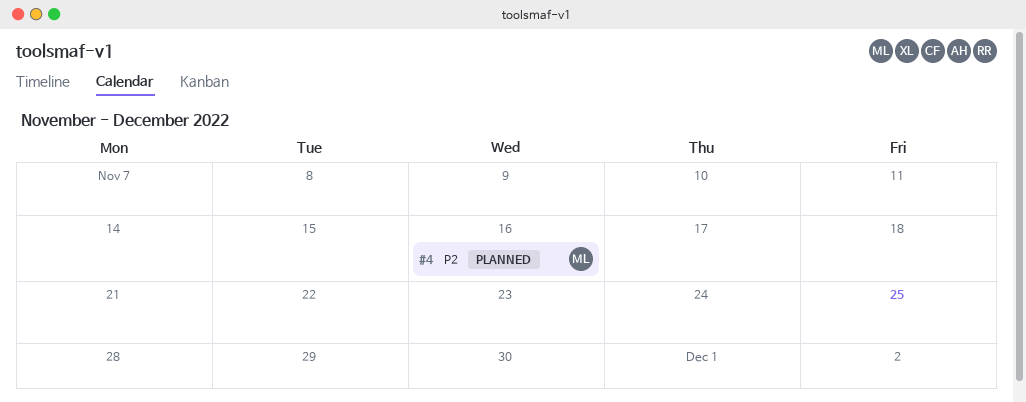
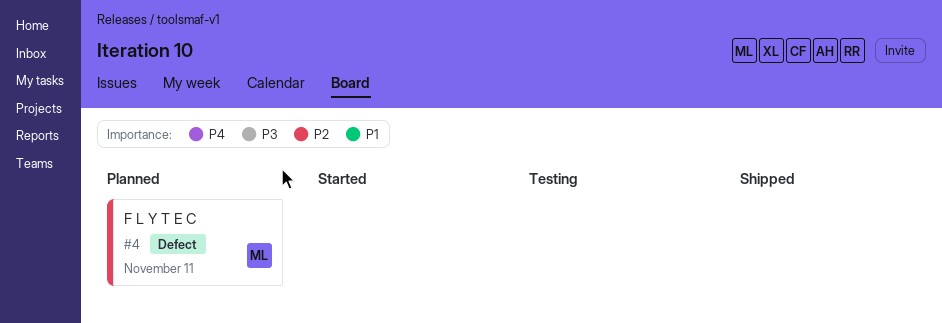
#4, due: Nov 16 -> Nov 11

